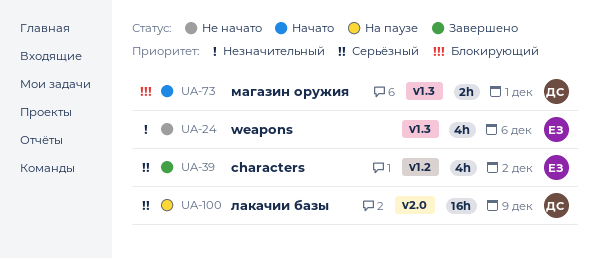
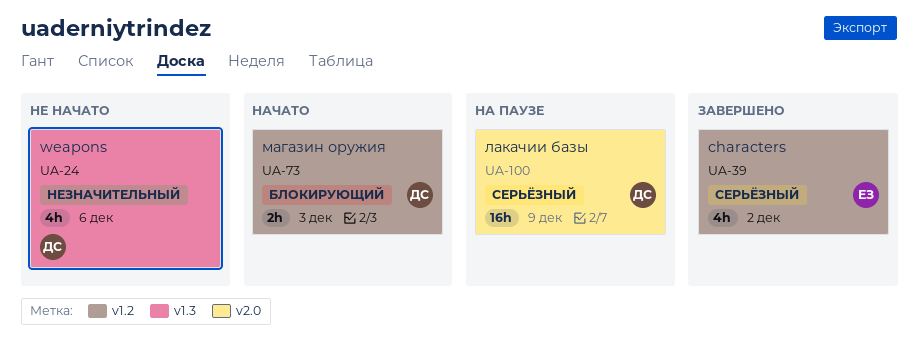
UA-24, owner: ЕЗ -> ДС
UA-73, label: v1.3 -> v1.2
UA-73, due: Dec 1 -> Dec 3

